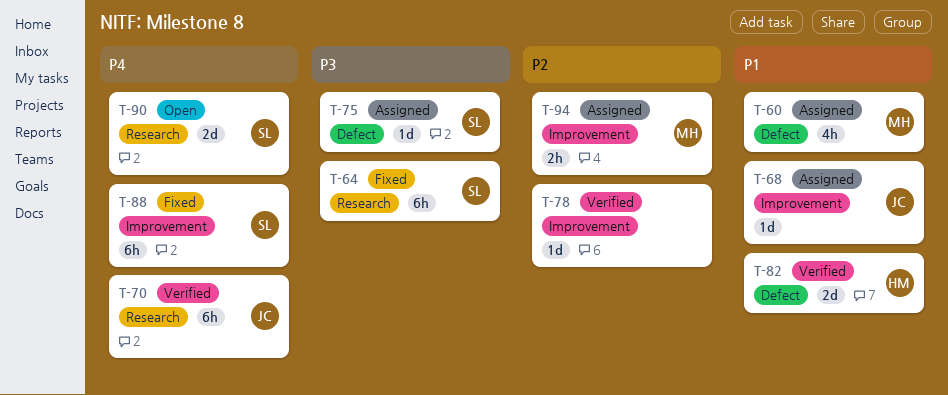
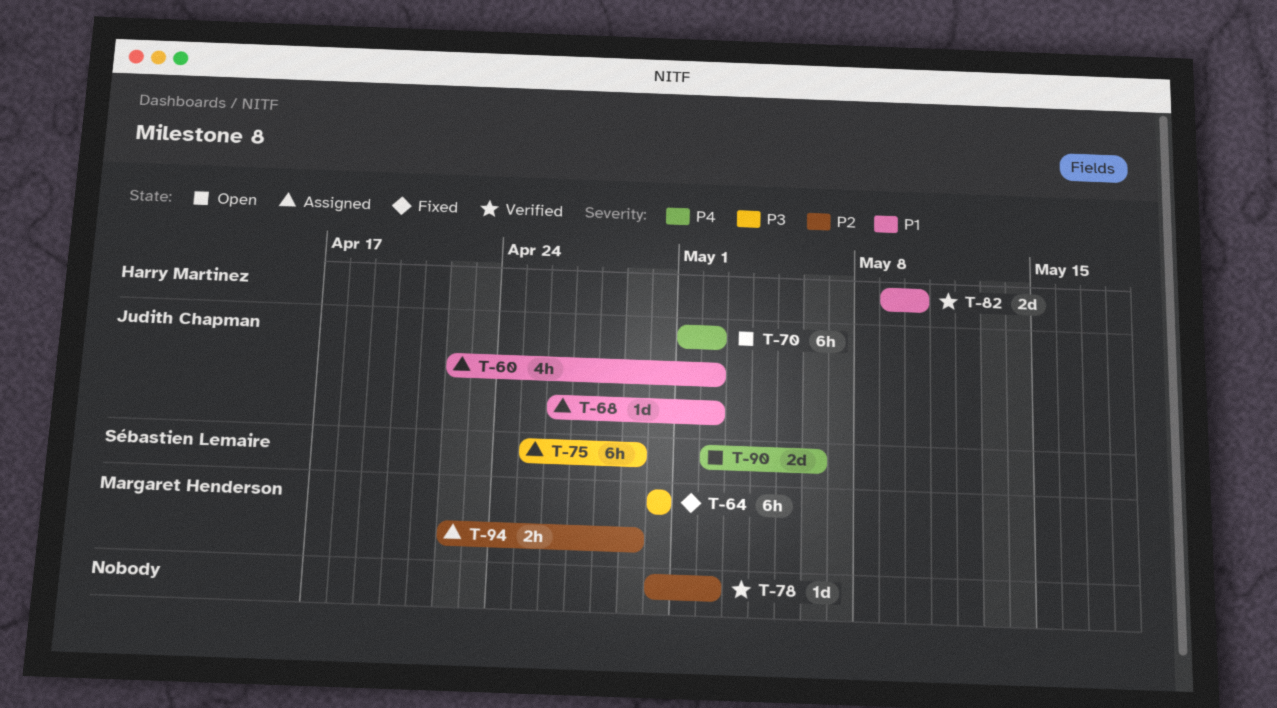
T-60, owner: Margaret Henderson -> Judith Chapman
T-64, owner: Sébastien Lemaire -> Margaret Henderson
T-70, status: Verified -> Open
T-75, estimate: 1d -> 6h
T-88: present -> none

